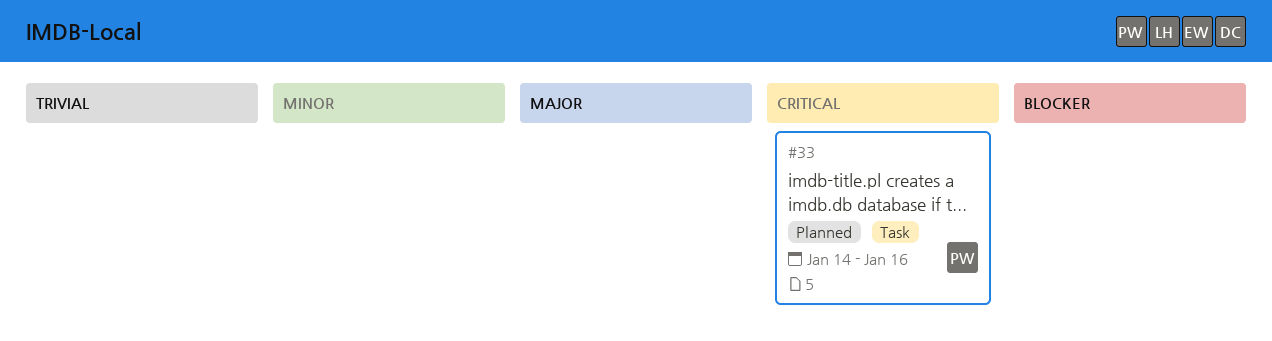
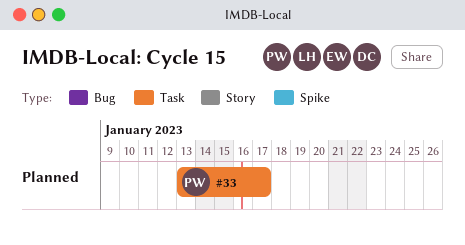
#33, start: Jan 14 -> Jan 13
#33, due: Jan 16 -> Jan 17

